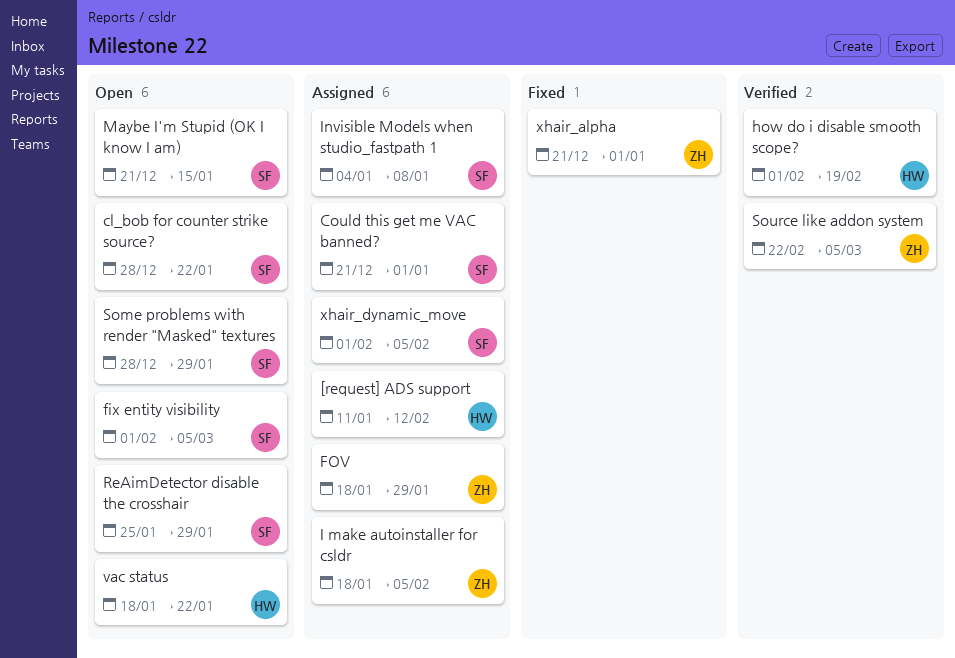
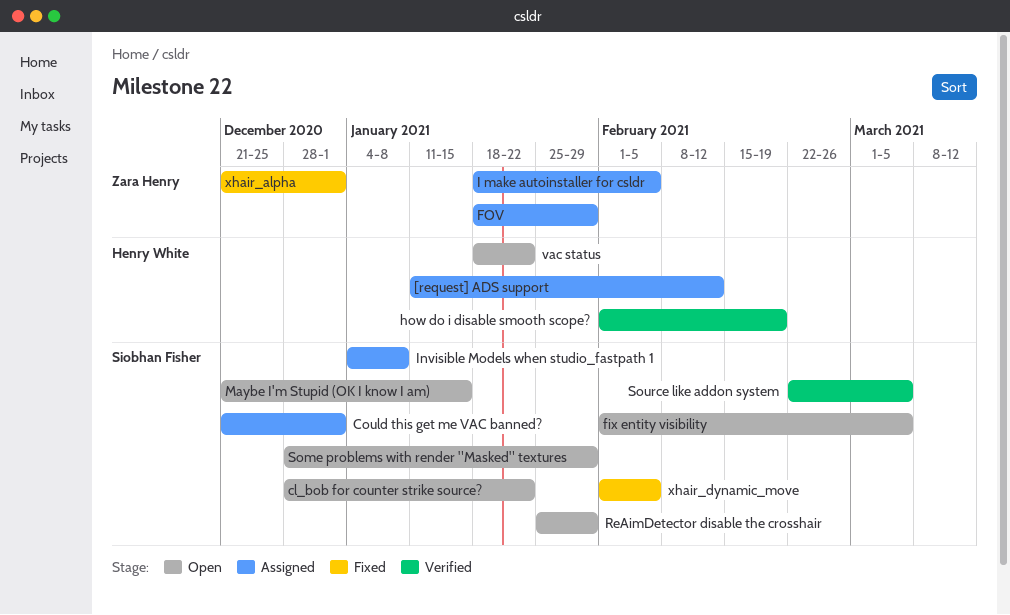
Source like addon system, owner: Zara Henry -> Siobhan Fisher
xhair_dynamic_move, status: Assigned -> Fixed

